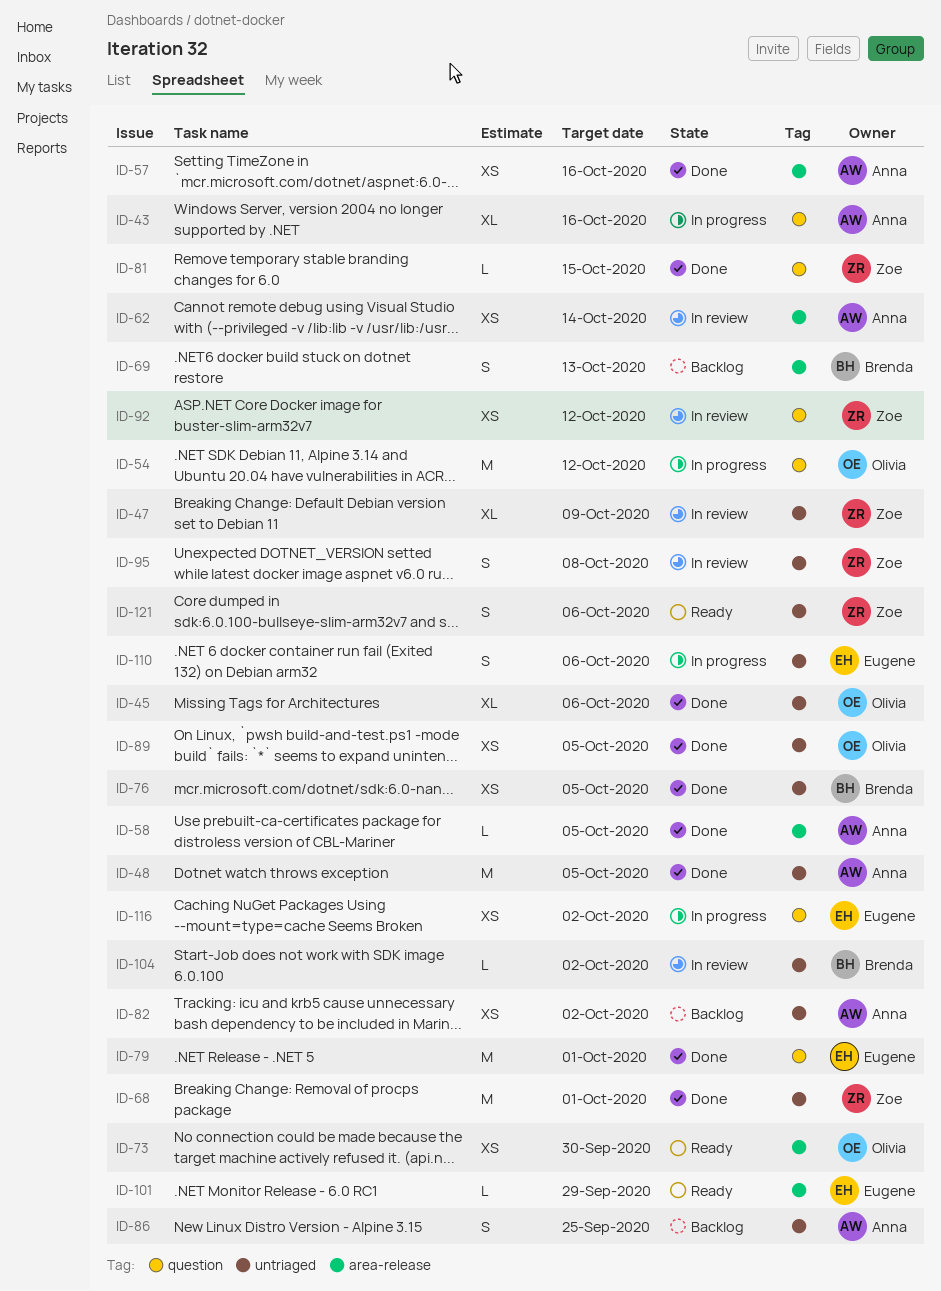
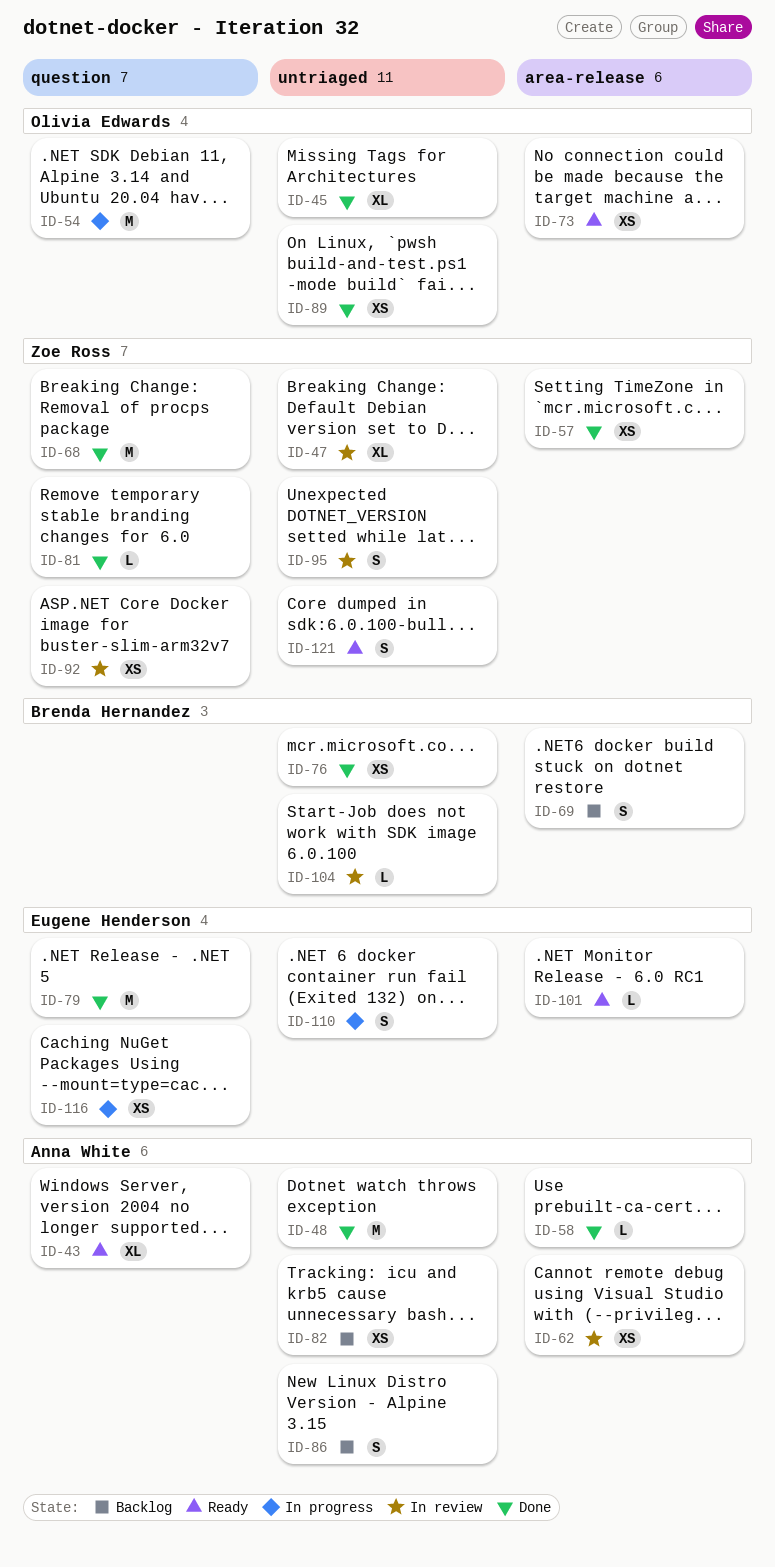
ID-43, status: In progress -> Ready
ID-57, owner: Anna White -> Zoe Ross
ID-68, label: untriaged -> question

